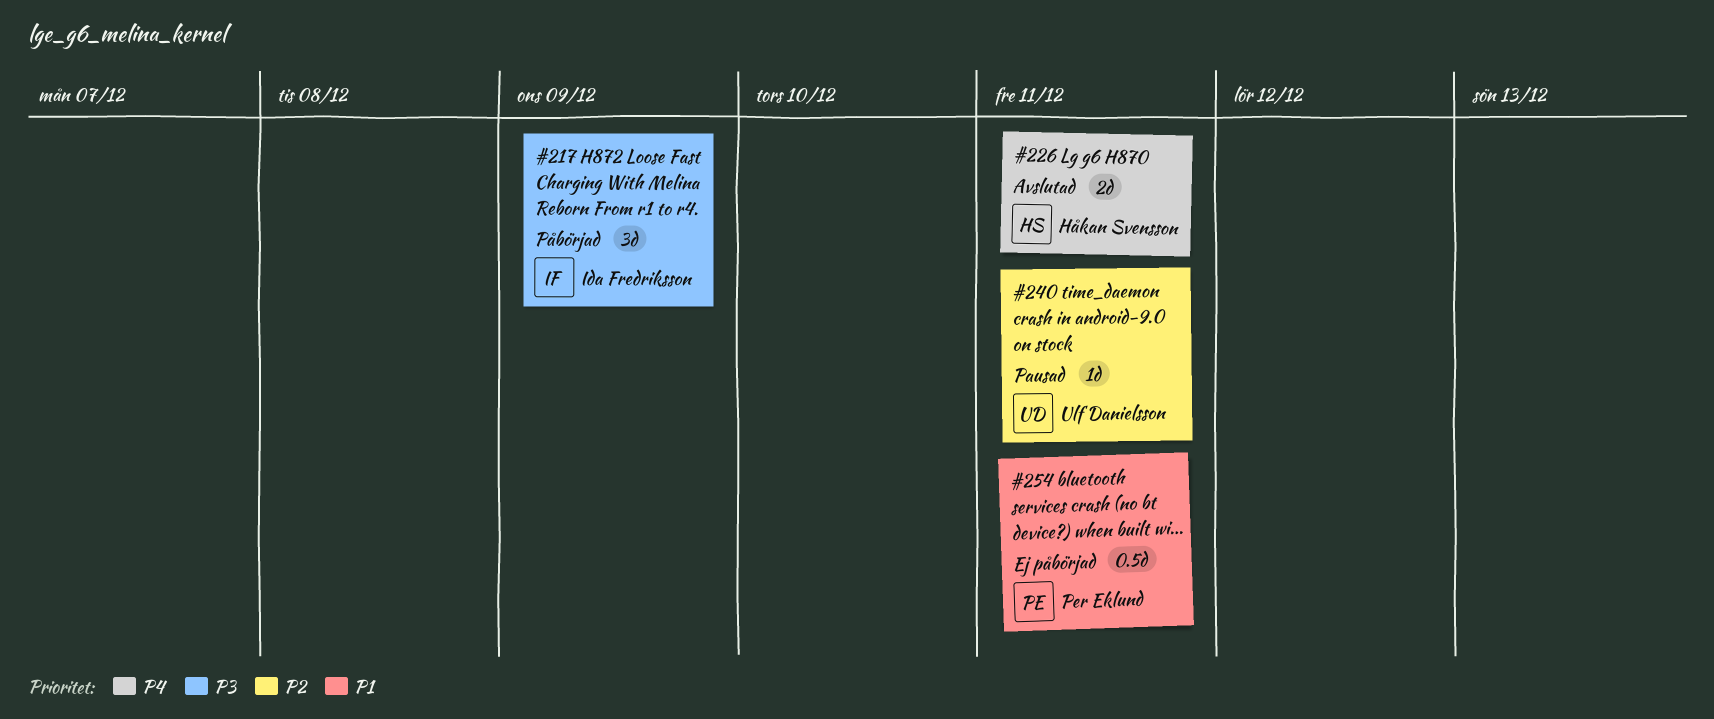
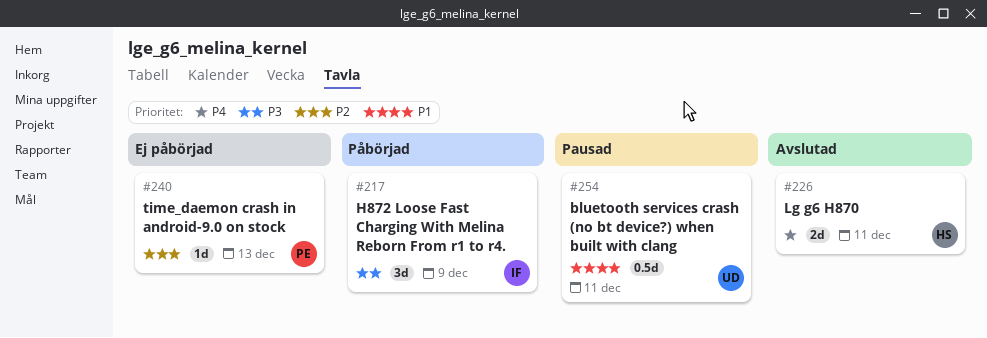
#240, status: Pausad -> Ej påbörjad
#240, owner: Ulf Danielsson -> Per Eklund
#240, due: Dec 11 -> Dec 13
#254, status: Ej påbörjad -> Pausad
#254, owner: Per Eklund -> Ulf Danielsson

